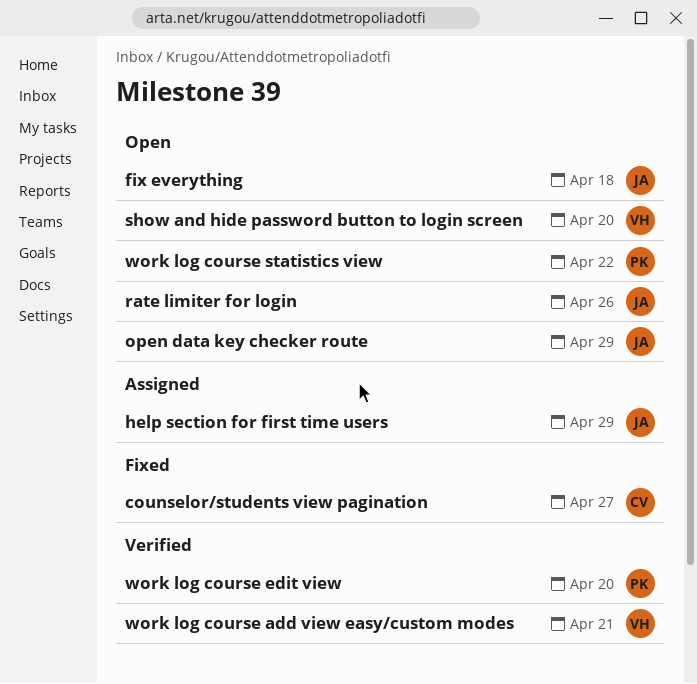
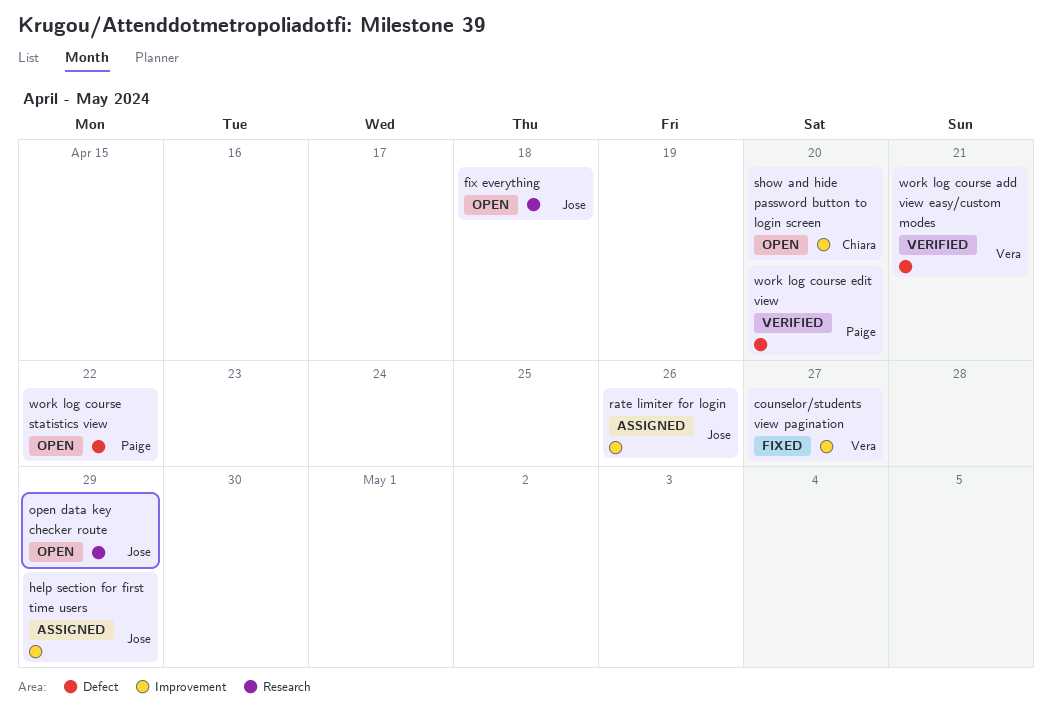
counselor/students view pagination, owner: Chiara -> Vera
rate limiter for login, status: Open -> Assigned
show and hide password button to login screen, owner: Vera -> Chiara

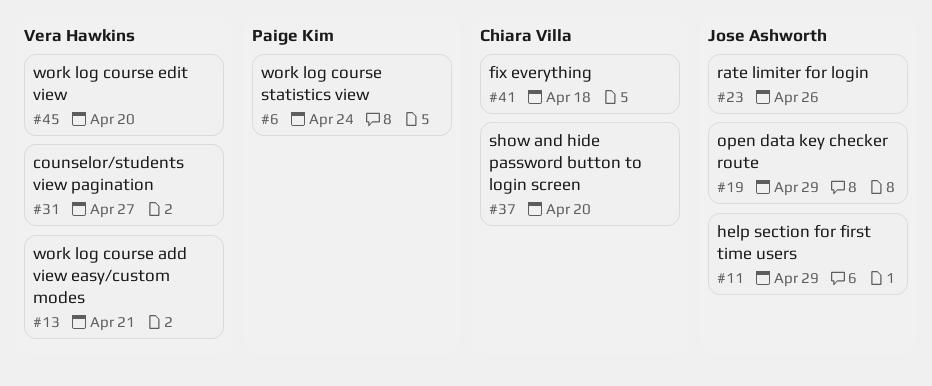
fix everything, owner: Jose Ashworth -> Chiara Villa
work log course edit view, owner: Paige Kim -> Vera Hawkins
work log course statistics view, due: Apr 22 -> Apr 24

